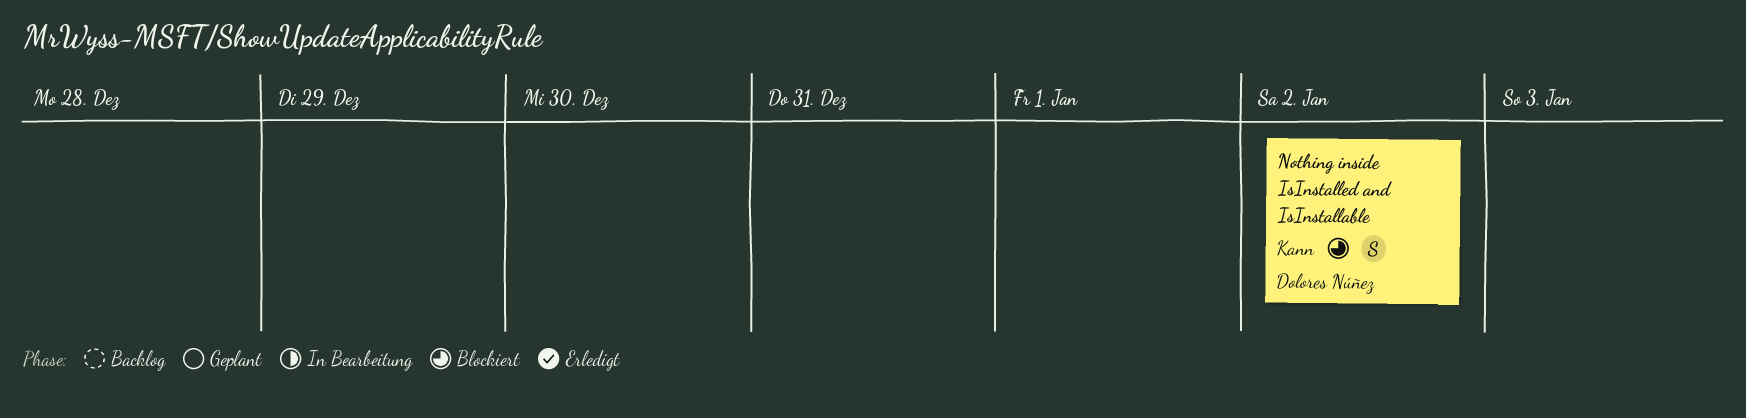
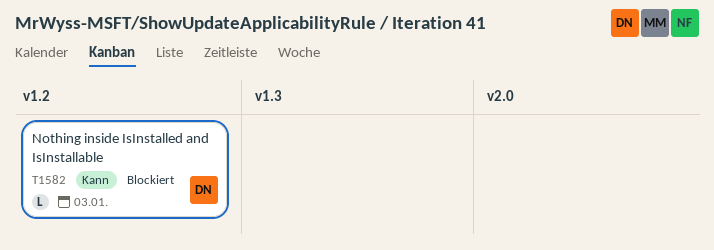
Nothing inside IsInstalled and IsInstallable, estimate: S -> L
Nothing inside IsInstalled and IsInstallable, due: Jan 2 -> Jan 3

